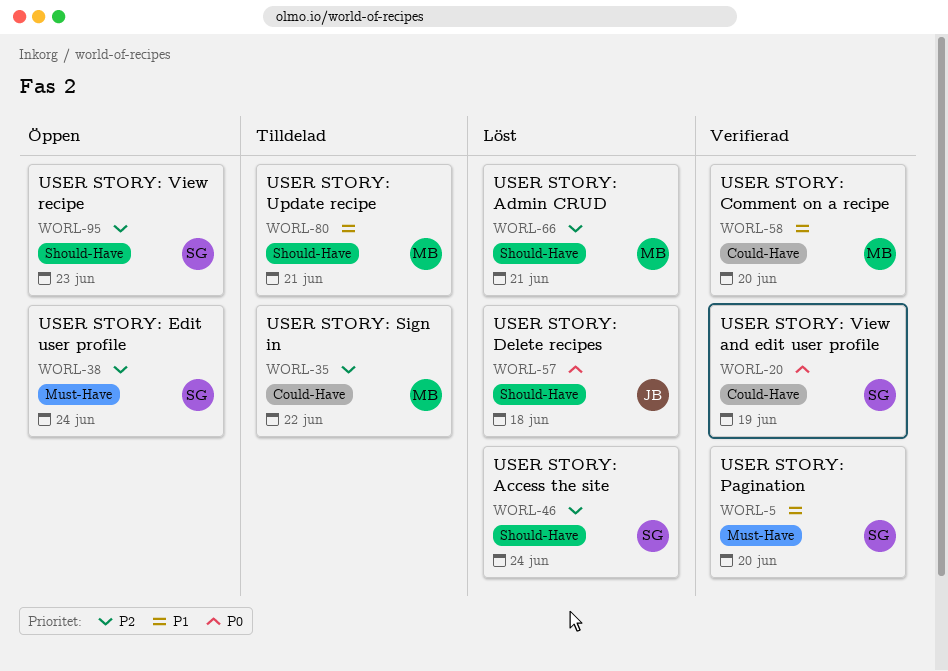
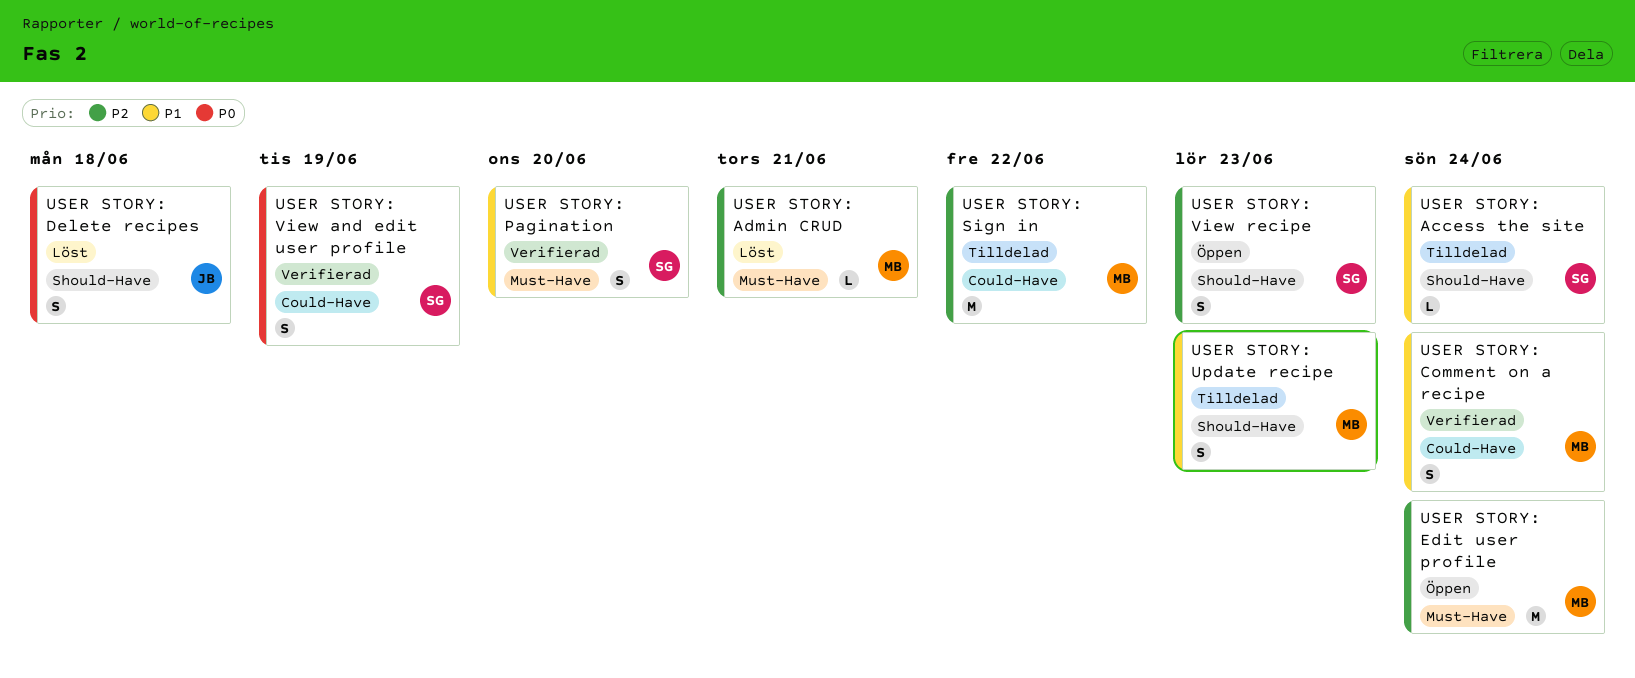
USER STORY: Access the site, status: Löst -> Tilldelad
USER STORY: Access the site, priority: P2 -> P1
USER STORY: Admin CRUD, label: Should-Have -> Must-Have
USER STORY: Comment on a recipe, due: Jun 20 -> Jun 24
USER STORY: Edit user profile, owner: SG -> MB
USER STORY: Update recipe, due: Jun 21 -> Jun 23

